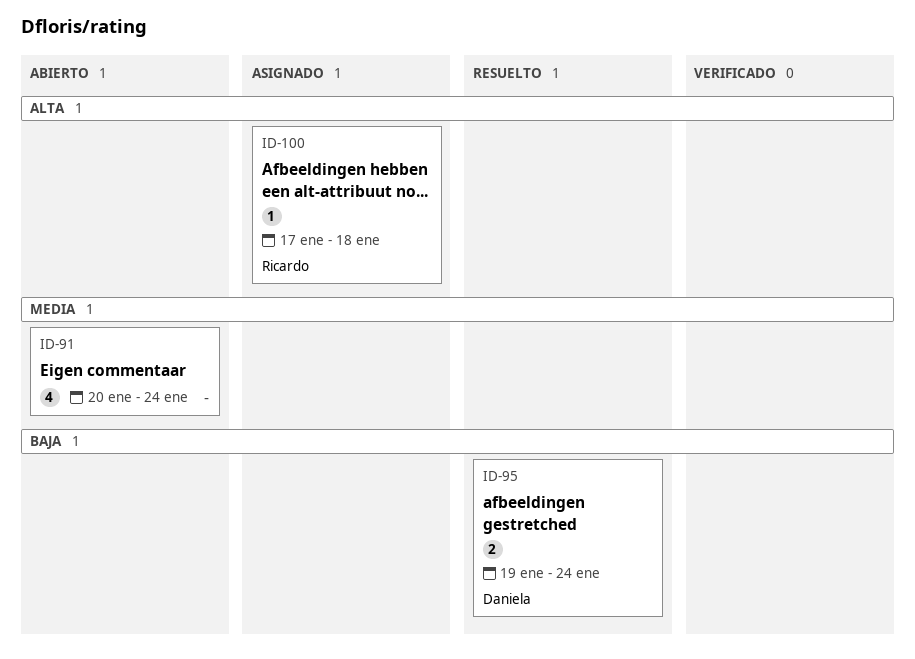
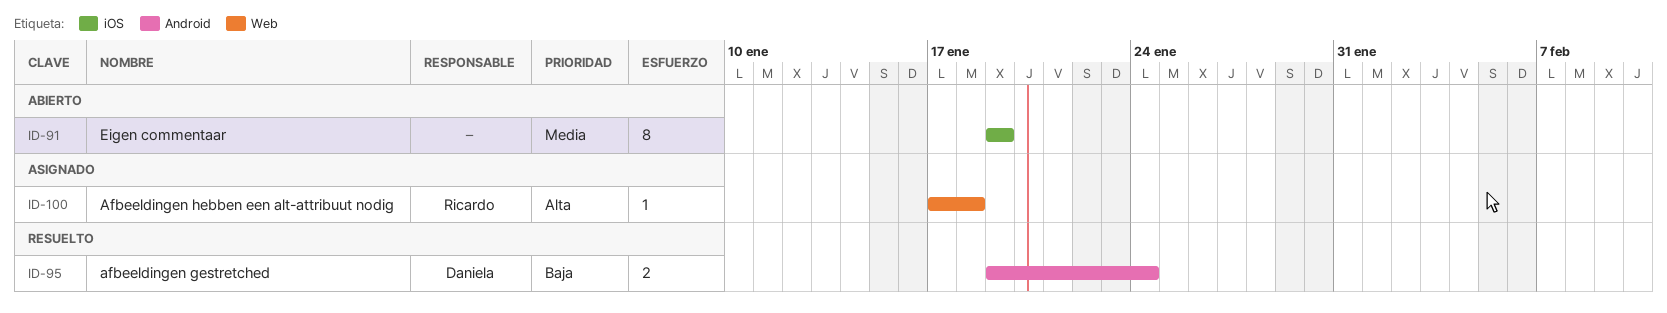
ID-91, estimate: 4 -> 8
ID-91, start: Jan 20 -> Jan 19
ID-91, due: Jan 24 -> Jan 19

